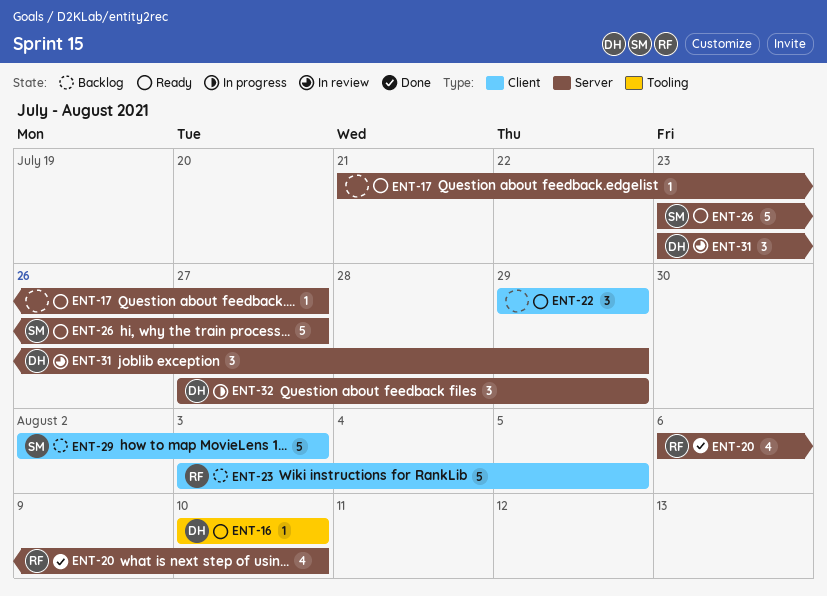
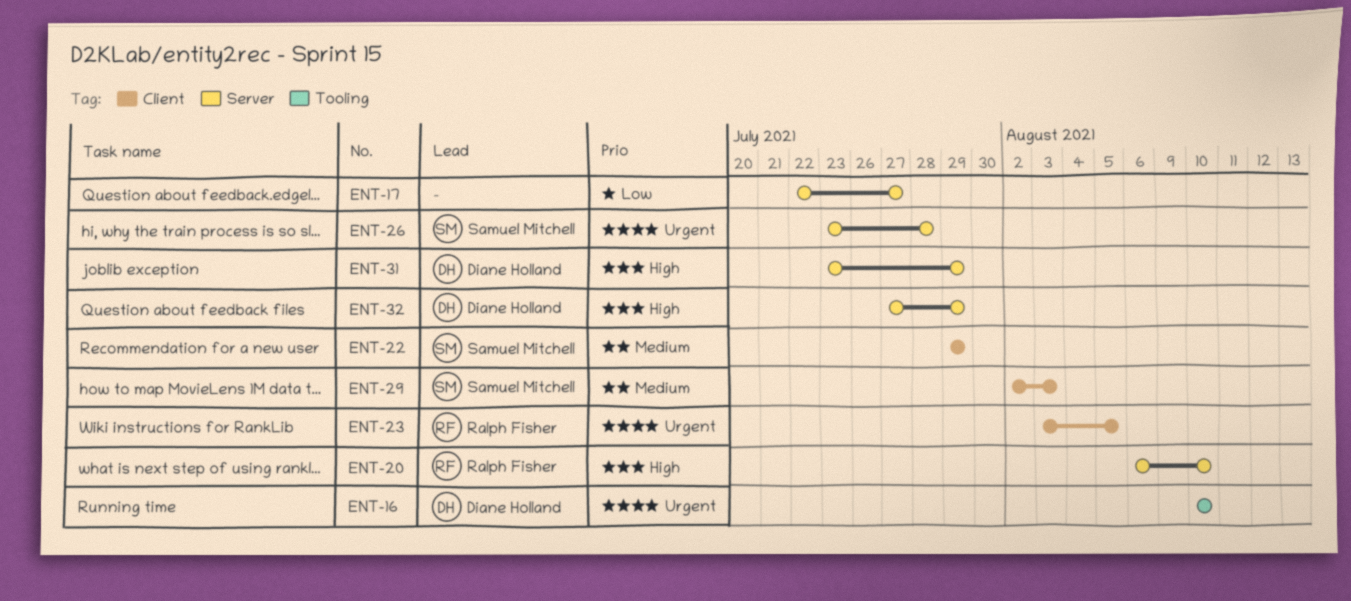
ENT-17, start: Jul 21 -> Jul 22
ENT-22, owner: none -> Samuel Mitchell
ENT-26, due: Jul 27 -> Jul 28

